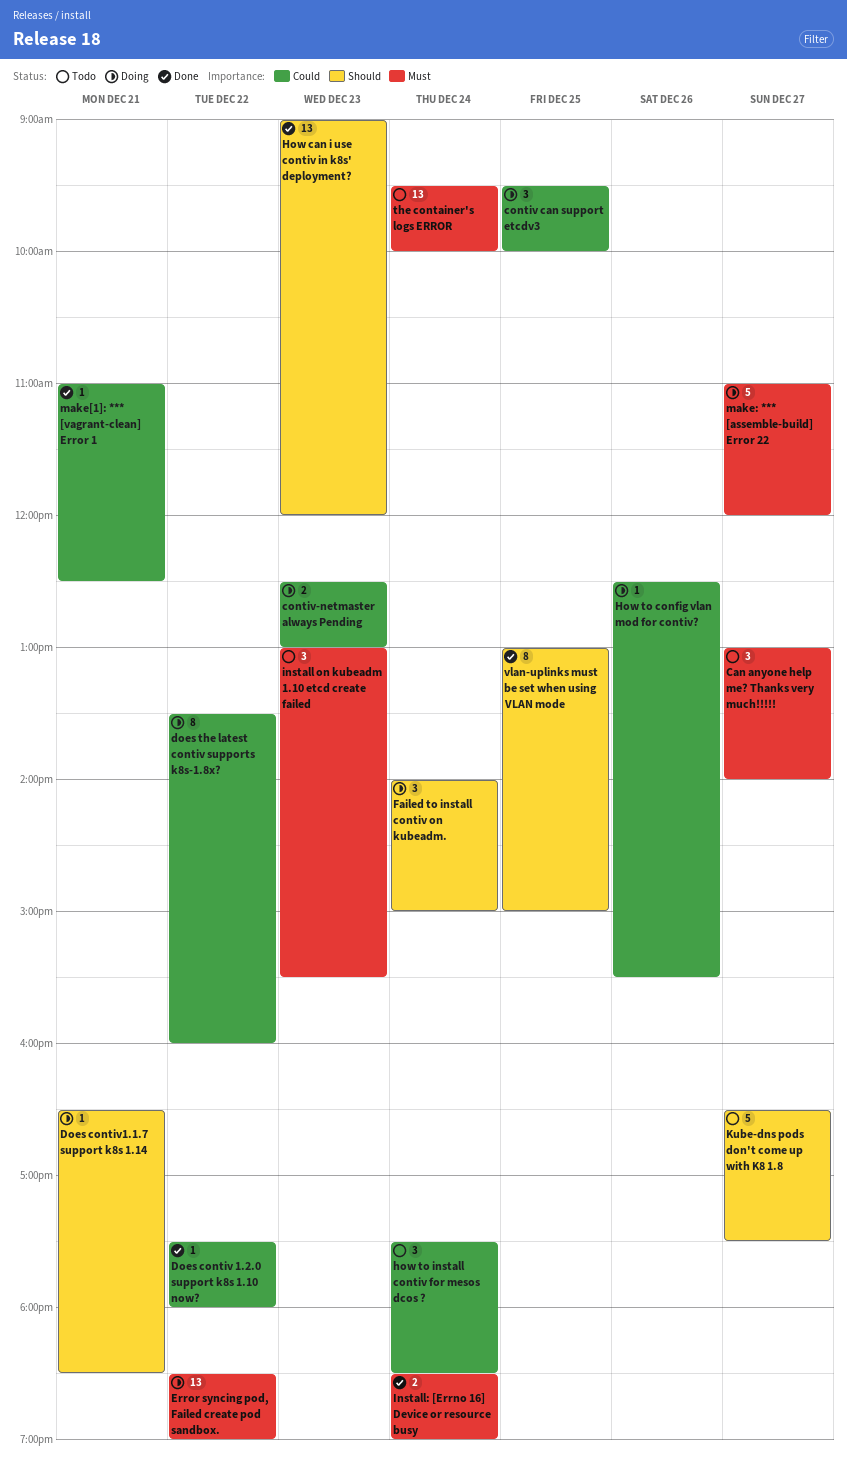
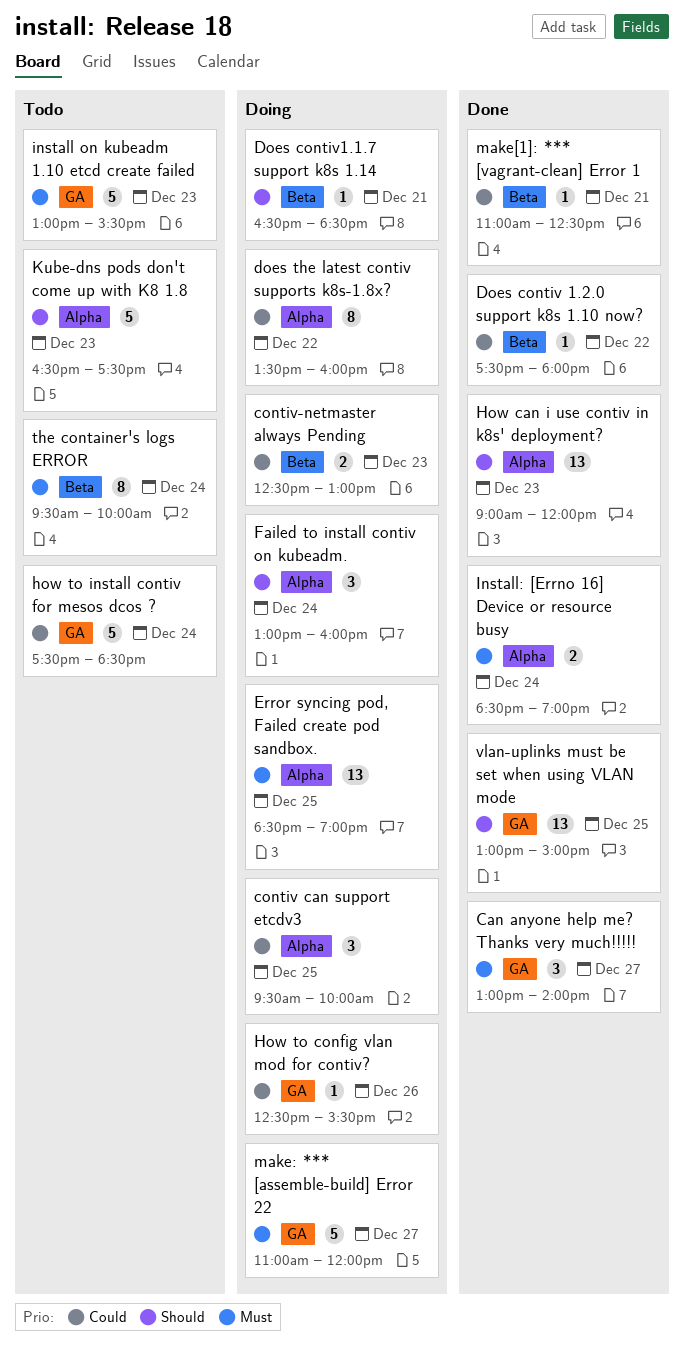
Can anyone help me? Thanks very much!!!!!, status: Todo -> Done
Error syncing pod, Failed create pod sandbox., day: Dec 22 -> Dec 25
Failed to install contiv on kubeadm., begins: 14:00 -> 13:00
Failed to install contiv on kubeadm., ends: 15:00 -> 16:00
how to install contiv for mesos dcos ?, estimate: 3 -> 5
install on kubeadm 1.10 etcd create failed, estimate: 3 -> 5
Kube-dns pods don't come up with K8 1.8, day: Dec 27 -> Dec 23
the container's logs ERROR, estimate: 13 -> 8
vlan-uplinks must be set when using VLAN mode, estimate: 8 -> 13

